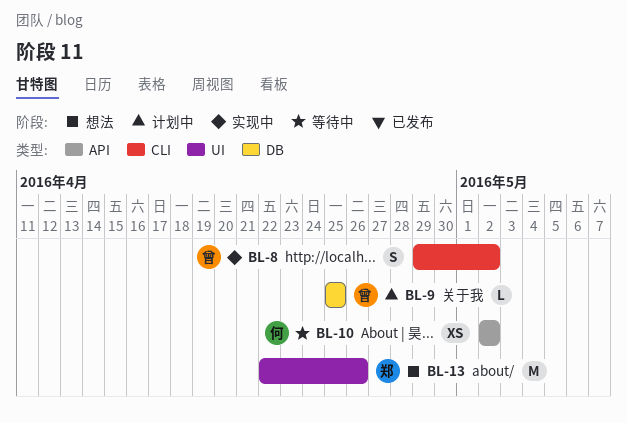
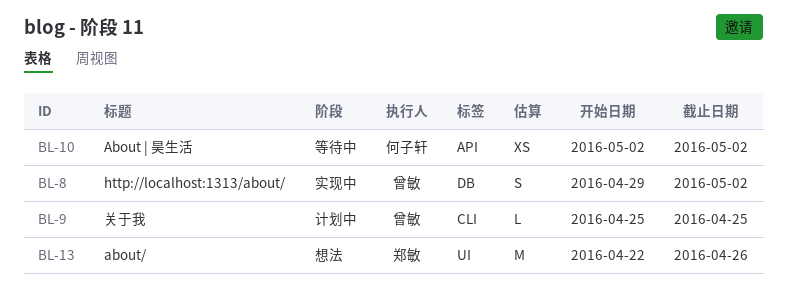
BL-8, label: CLI -> DB
BL-9, label: DB -> CLI

